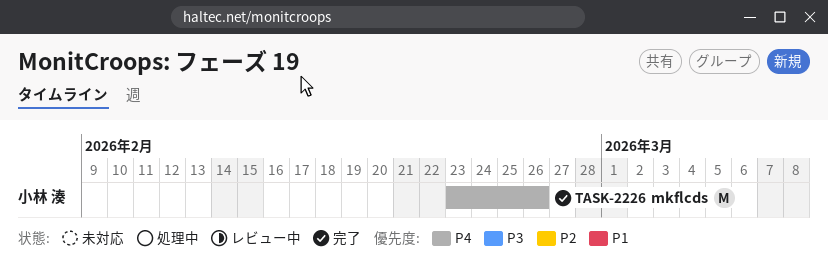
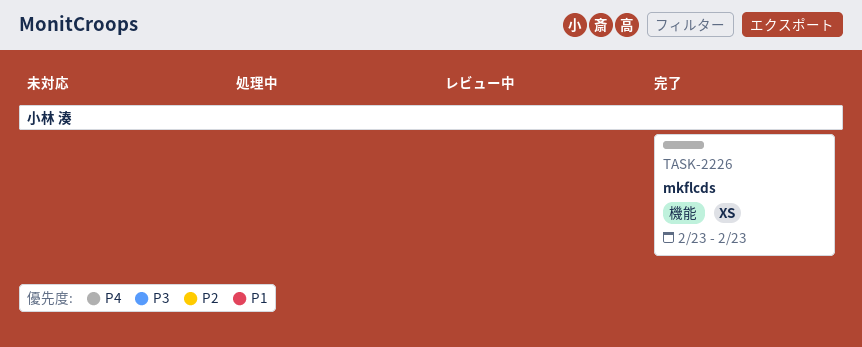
TASK-2226, estimate: M -> XS
TASK-2226, due: Feb 26 -> Feb 23

